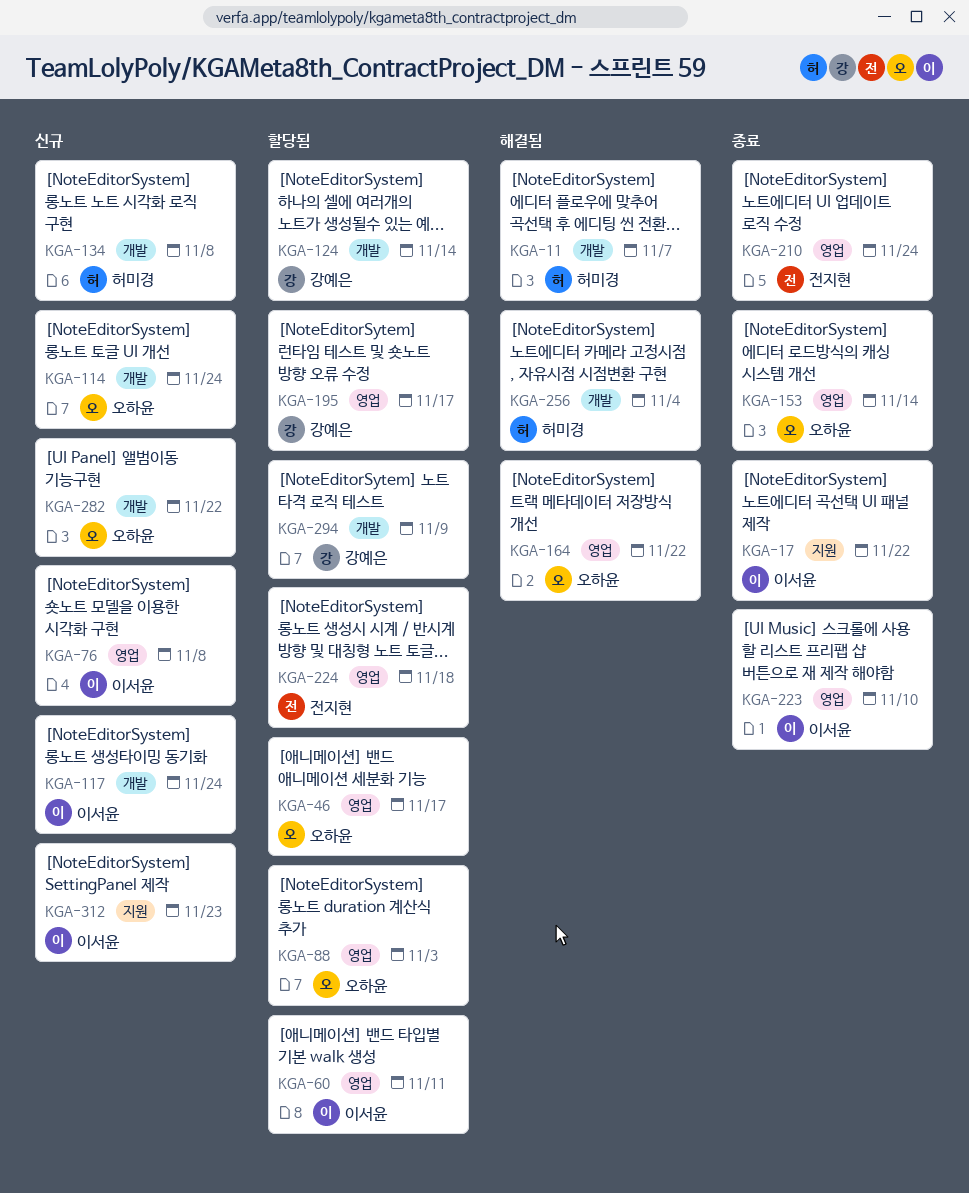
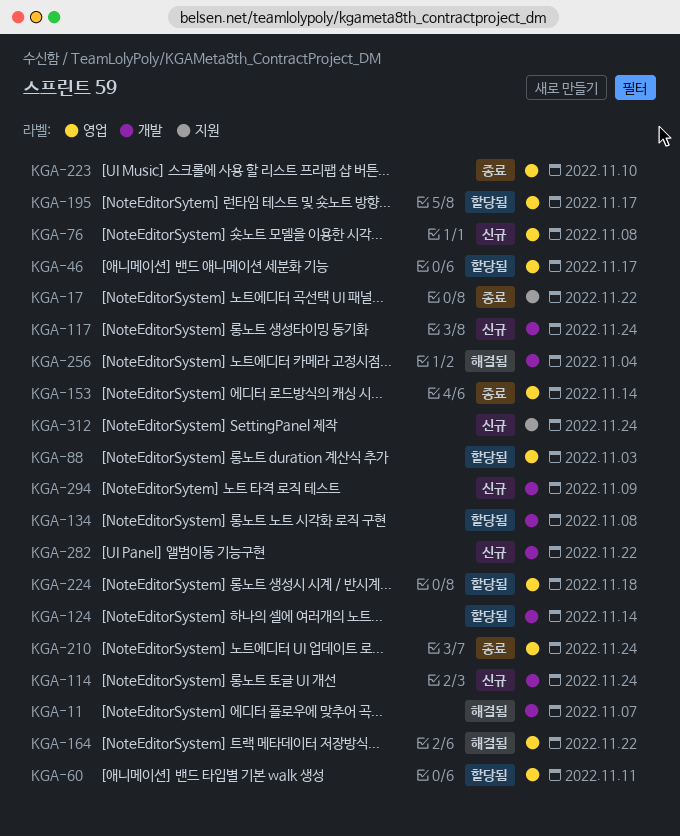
KGA-134, status: 신규 -> 할당됨
KGA-294, status: 할당됨 -> 신규
KGA-312, due: Nov 23 -> Nov 24

